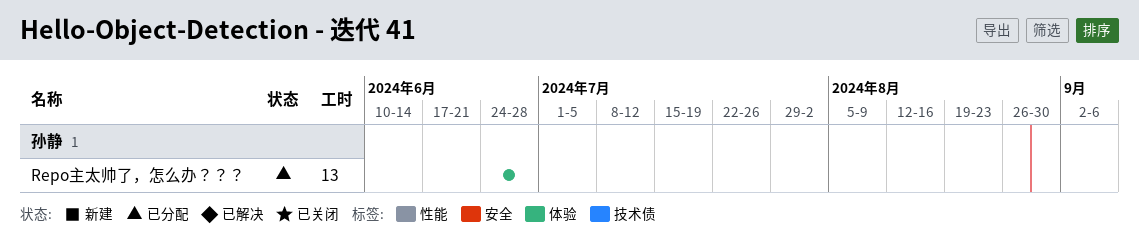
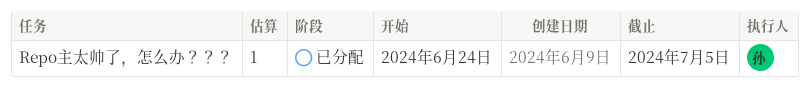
Repo主太帅了，怎么办？？？, estimate: 13 -> 1
Repo主太帅了，怎么办？？？, due: Jun 28 -> Jul 5

